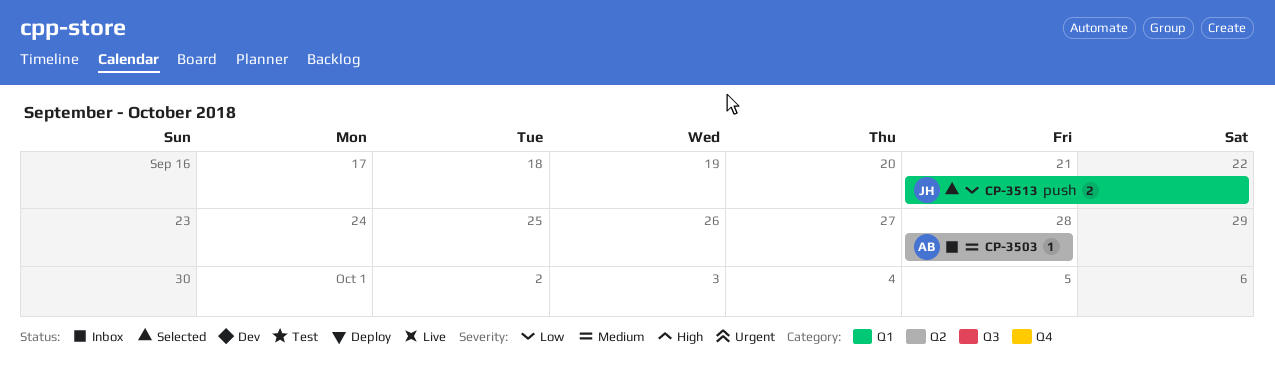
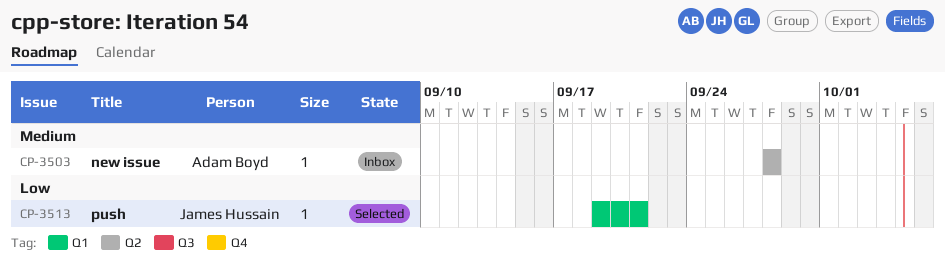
CP-3513, estimate: 2 -> 1
CP-3513, start: Sep 21 -> Sep 19
CP-3513, due: Sep 22 -> Sep 21

